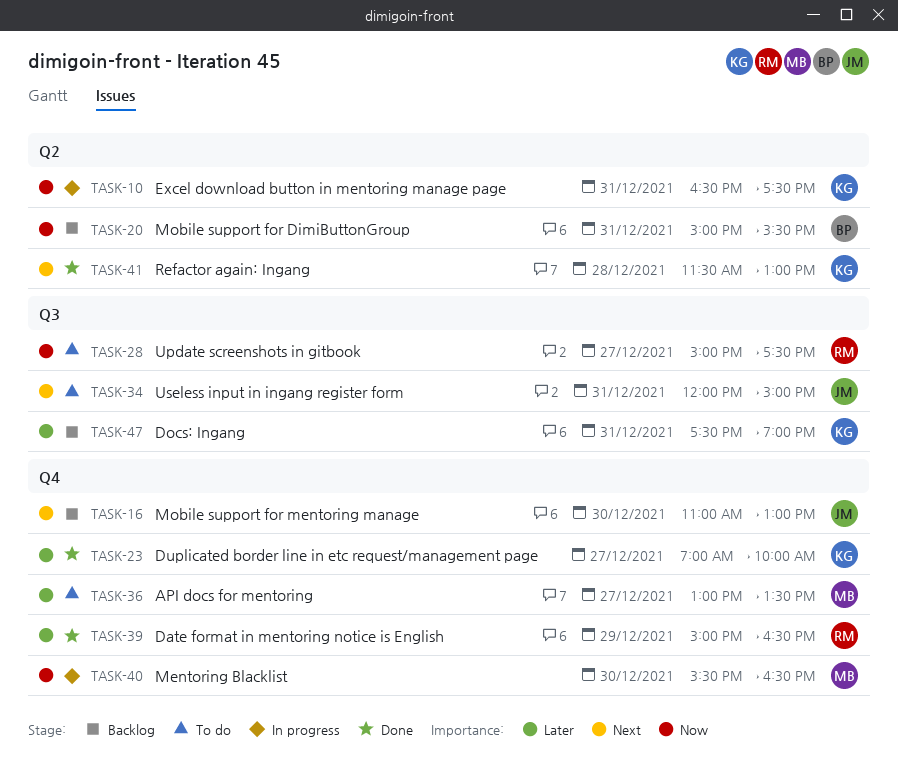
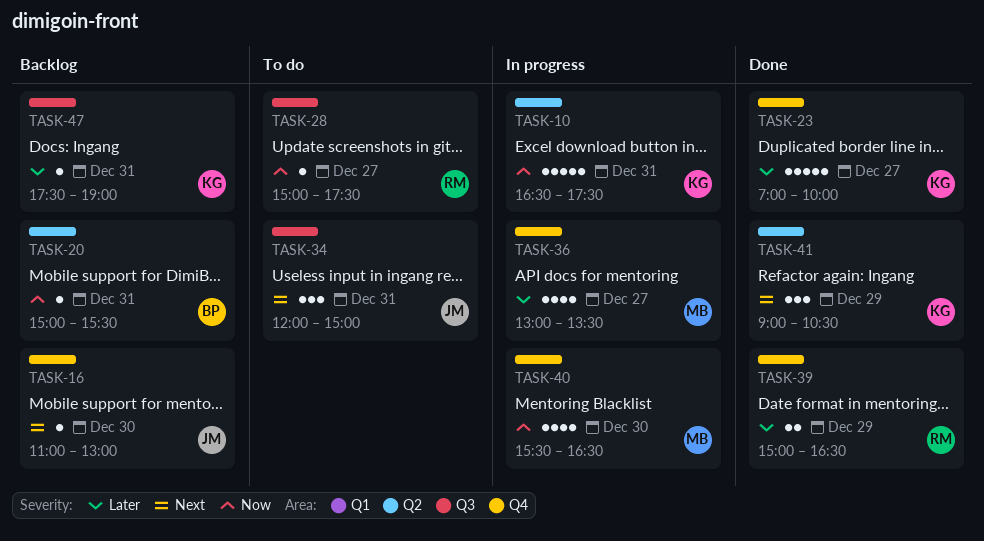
TASK-36, status: To do -> In progress
TASK-41, day: Dec 28 -> Dec 29
TASK-41, begins: 11:30 -> 09:00
TASK-41, ends: 13:00 -> 10:30

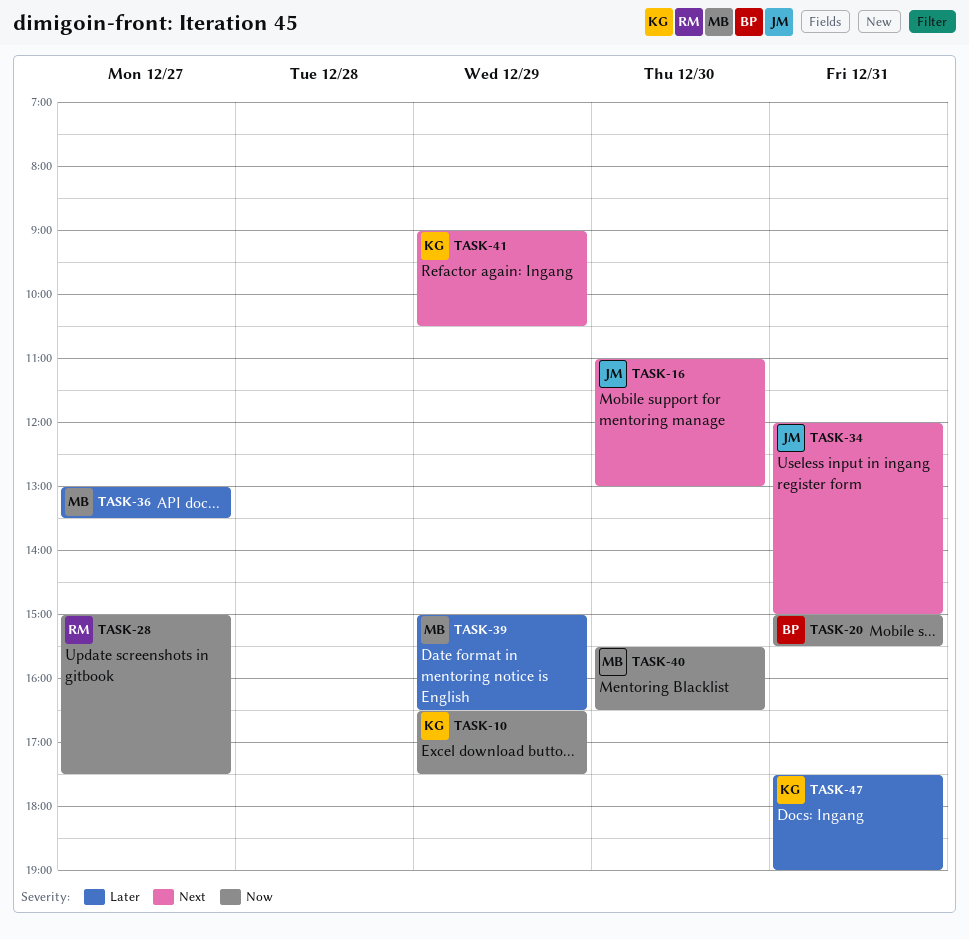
TASK-10, day: Dec 31 -> Dec 29
TASK-23: present -> none
TASK-39, owner: RM -> MB

